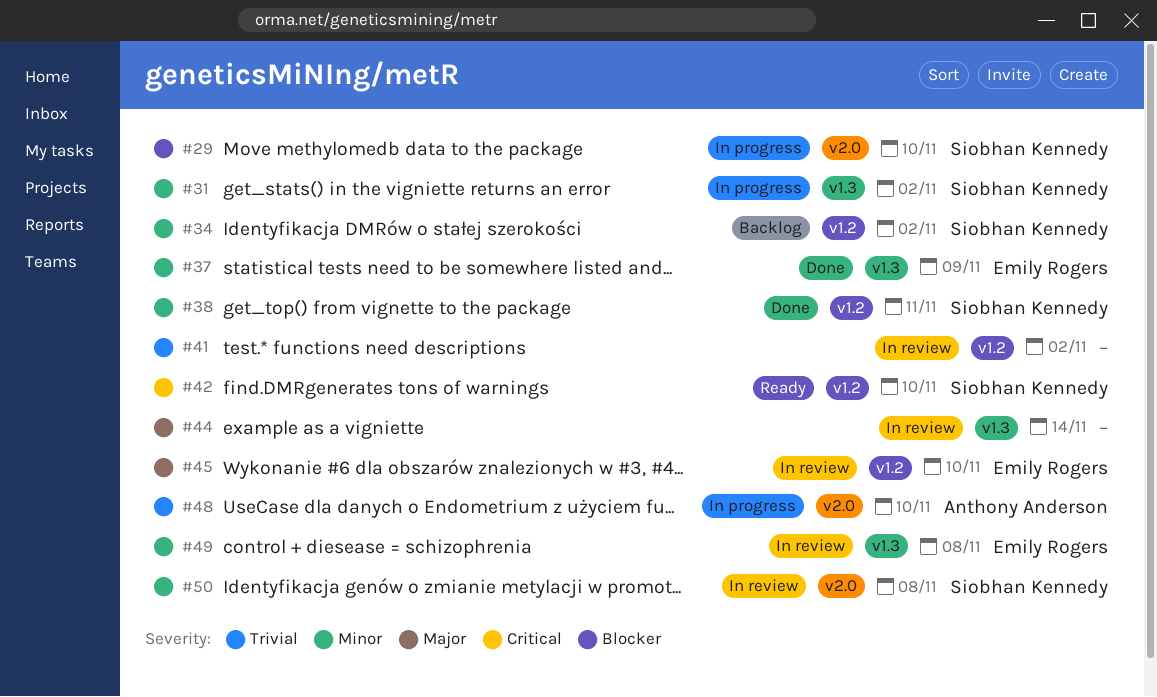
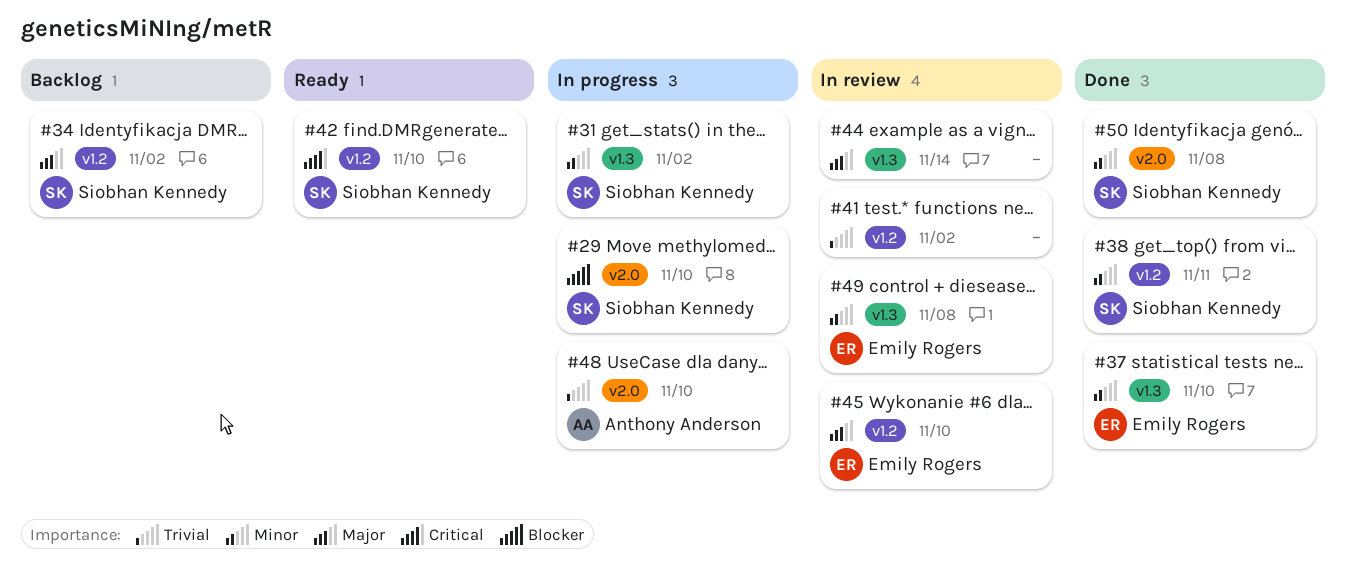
#34, priority: Minor -> Major
#37, due: Nov 9 -> Nov 10
#50, status: In review -> Done

